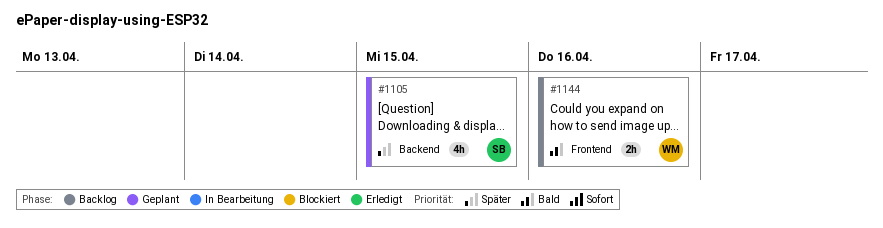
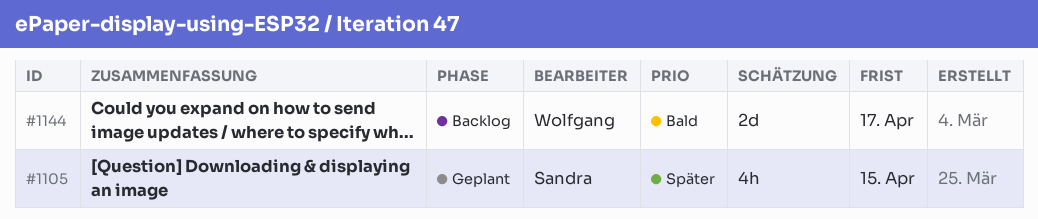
#1144, estimate: 2h -> 2d
#1144, due: Apr 16 -> Apr 17

